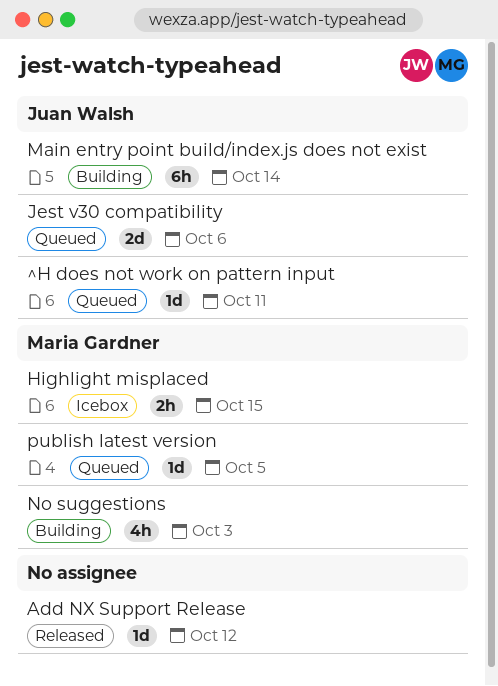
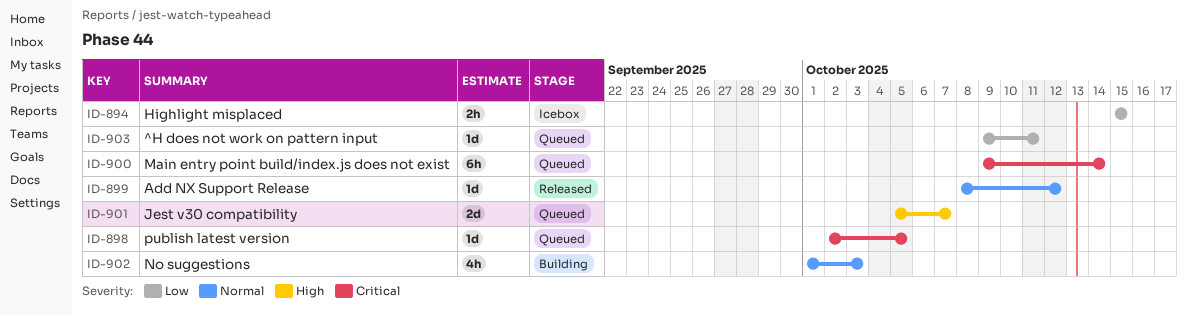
Jest v30 compatibility, due: Oct 6 -> Oct 7
Main entry point build/index.js does not exist, status: Building -> Queued

